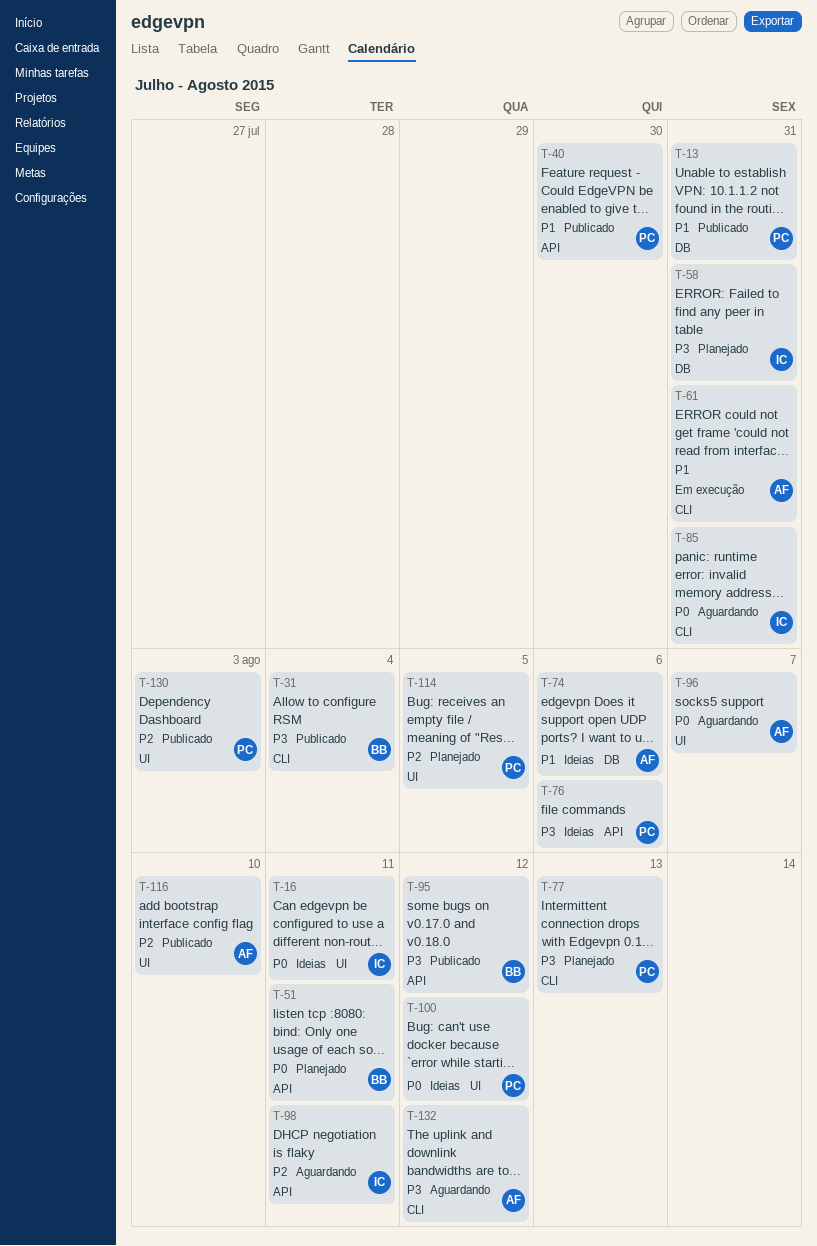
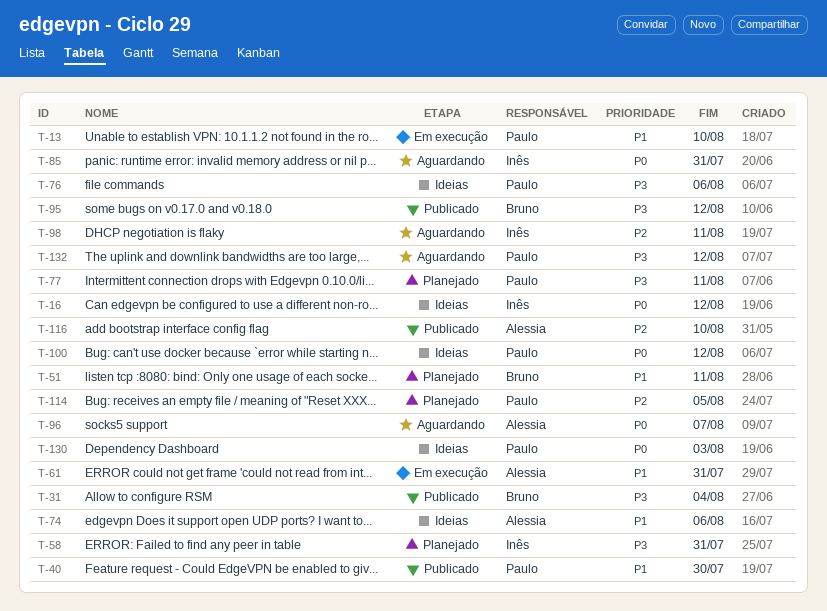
T-13, status: Publicado -> Em execução
T-13, due: Jul 31 -> Aug 10
T-16, due: Aug 11 -> Aug 12
T-51, priority: P0 -> P1
T-77, due: Aug 13 -> Aug 11
T-130, status: Publicado -> Ideias
T-130, priority: P2 -> P0
T-132, owner: Alessia -> Paulo

